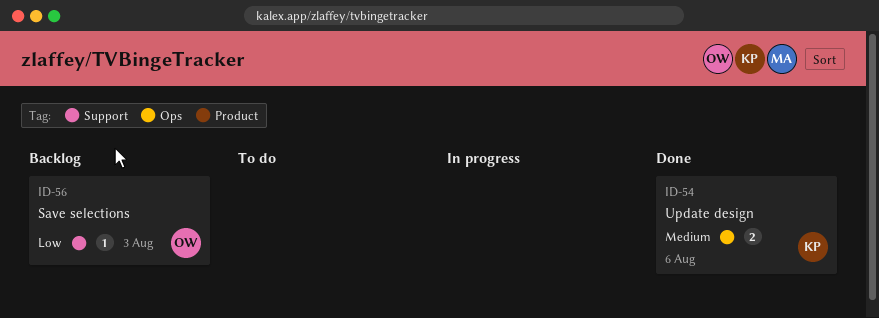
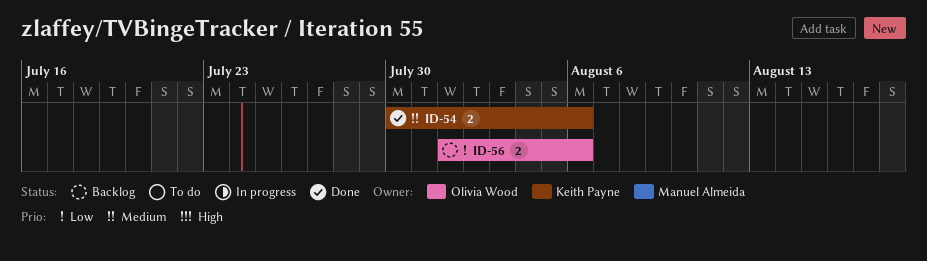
ID-56, estimate: 1 -> 2
ID-56, due: Aug 3 -> Aug 6

